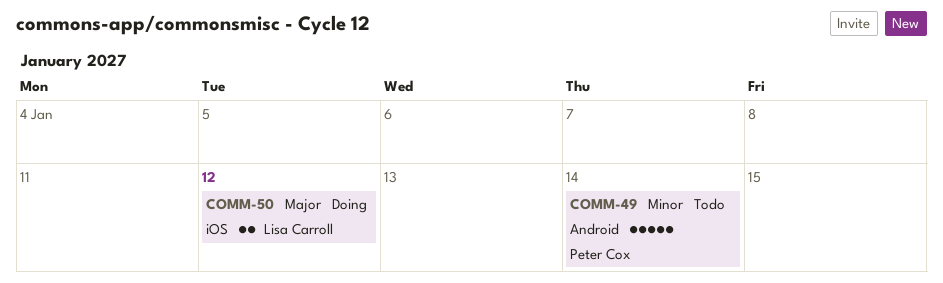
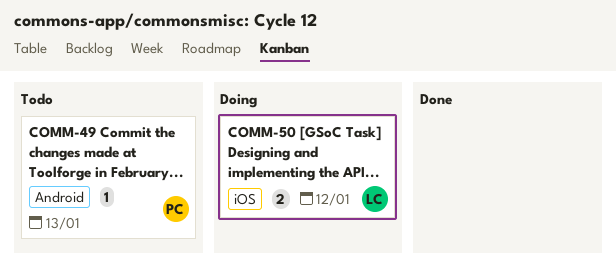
COMM-49, estimate: 5 -> 1
COMM-49, due: Jan 14 -> Jan 13

